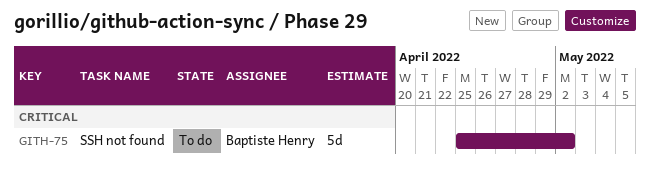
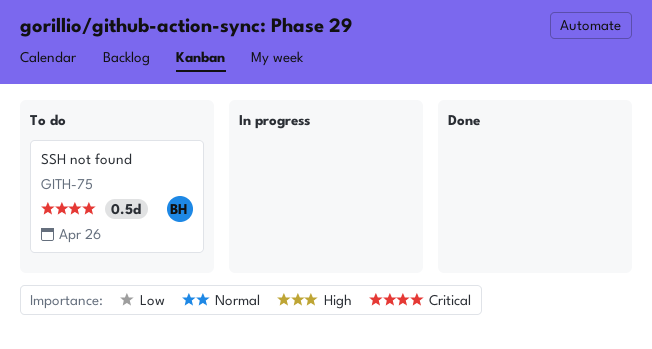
GITH-75, estimate: 5d -> 0.5d
GITH-75, due: May 2 -> Apr 26

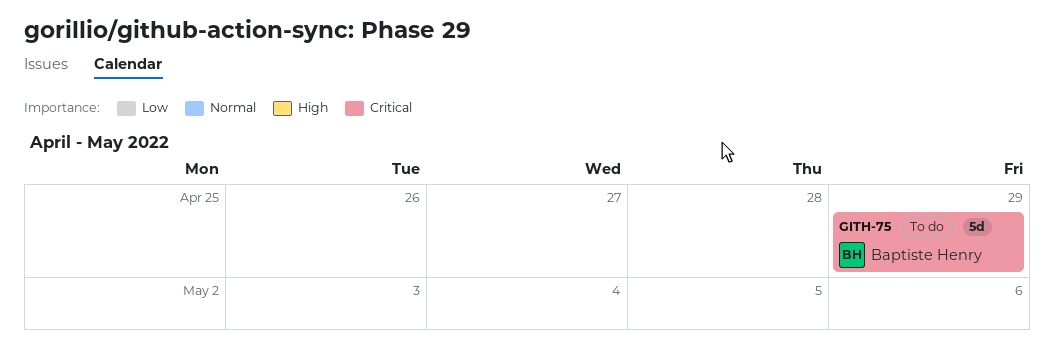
GITH-75, estimate: 0.5d -> 5d
GITH-75, due: Apr 26 -> Apr 29

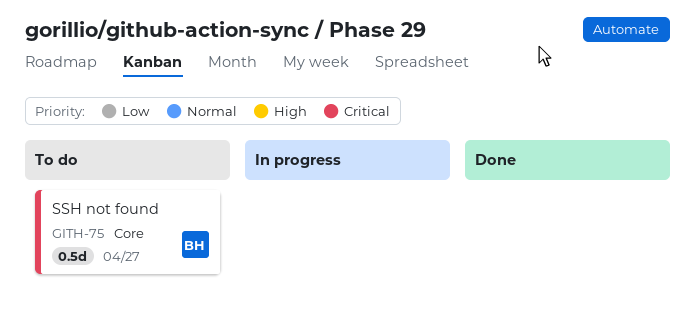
GITH-75, estimate: 5d -> 0.5d
GITH-75, due: Apr 29 -> Apr 27

